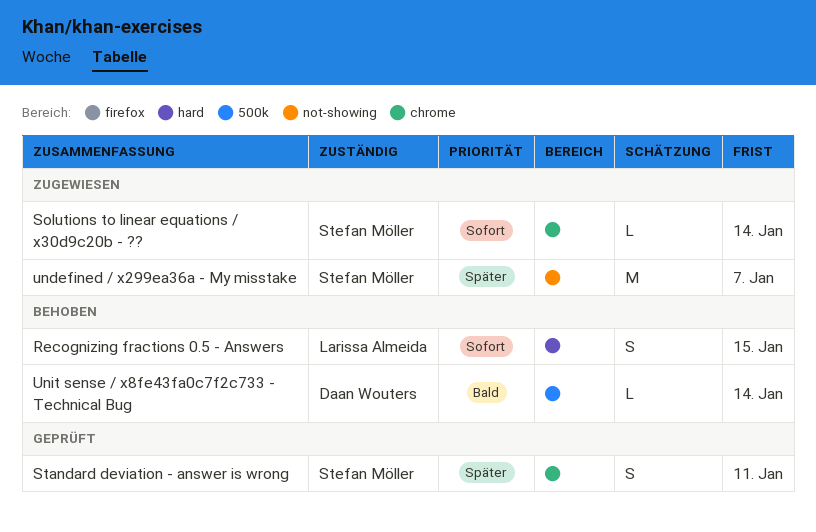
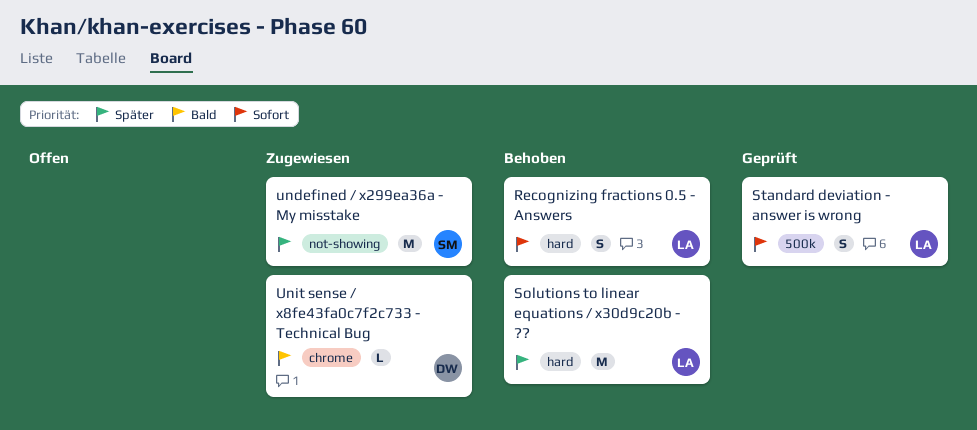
Solutions to linear equations / x30d9c20b - ??, status: Zugewiesen -> Behoben
Solutions to linear equations / x30d9c20b - ??, owner: Stefan Möller -> Larissa Almeida
Solutions to linear equations / x30d9c20b - ??, priority: Sofort -> Später
Solutions to linear equations / x30d9c20b - ??, label: chrome -> hard
Solutions to linear equations / x30d9c20b - ??, estimate: L -> M
Standard deviation - answer is wrong, owner: Stefan Möller -> Larissa Almeida
Standard deviation - answer is wrong, priority: Später -> Sofort
Standard deviation - answer is wrong, label: chrome -> 500k
Unit sense / x8fe43fa0c7f2c733 - Technical Bug, status: Behoben -> Zugewiesen
Unit sense / x8fe43fa0c7f2c733 - Technical Bug, label: 500k -> chrome

